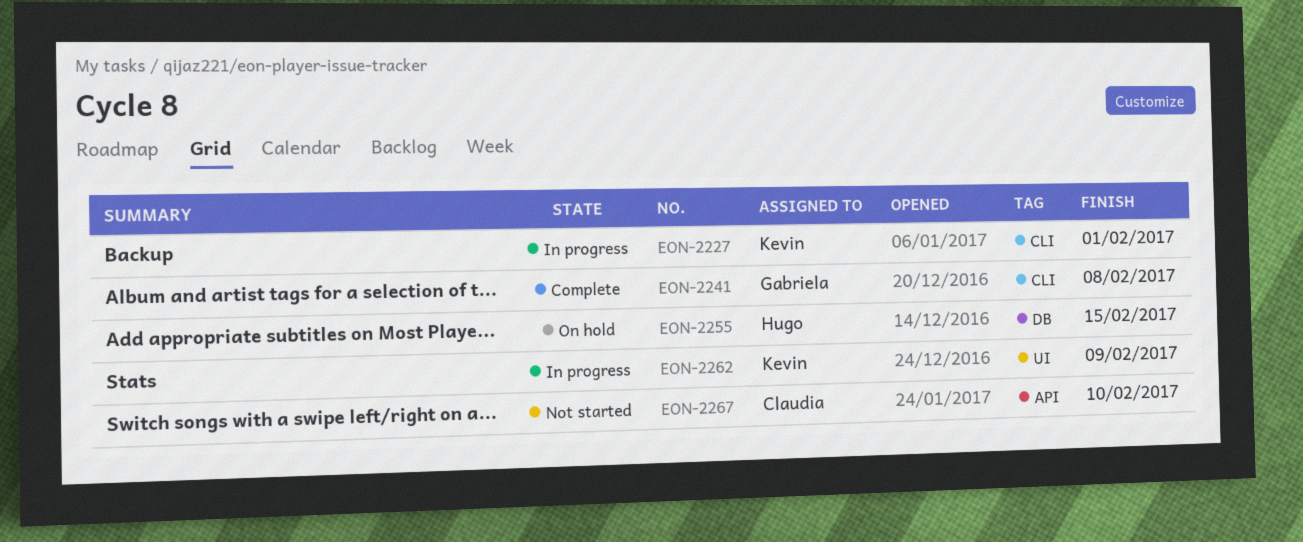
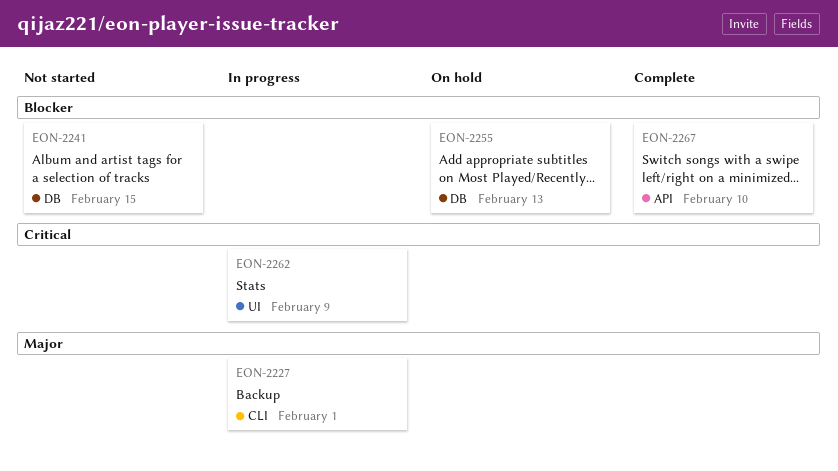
EON-2241, status: Complete -> Not started
EON-2241, label: CLI -> DB
EON-2241, due: Feb 8 -> Feb 15
EON-2255, due: Feb 15 -> Feb 13
EON-2267, status: Not started -> Complete

